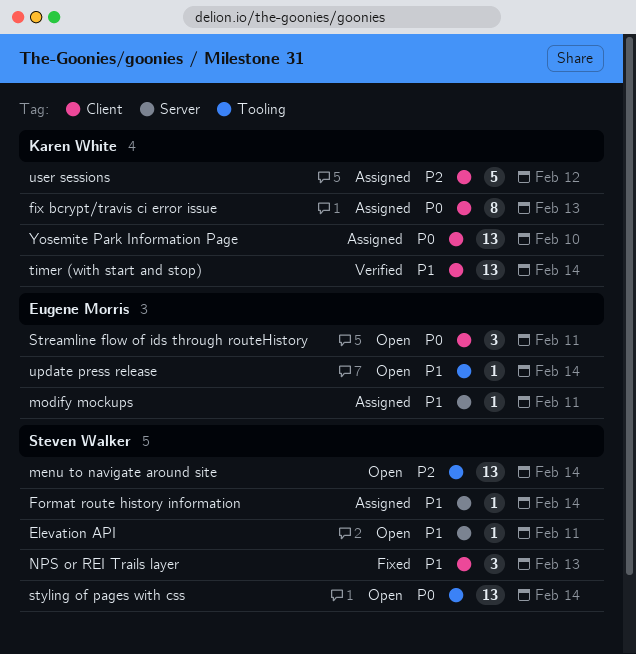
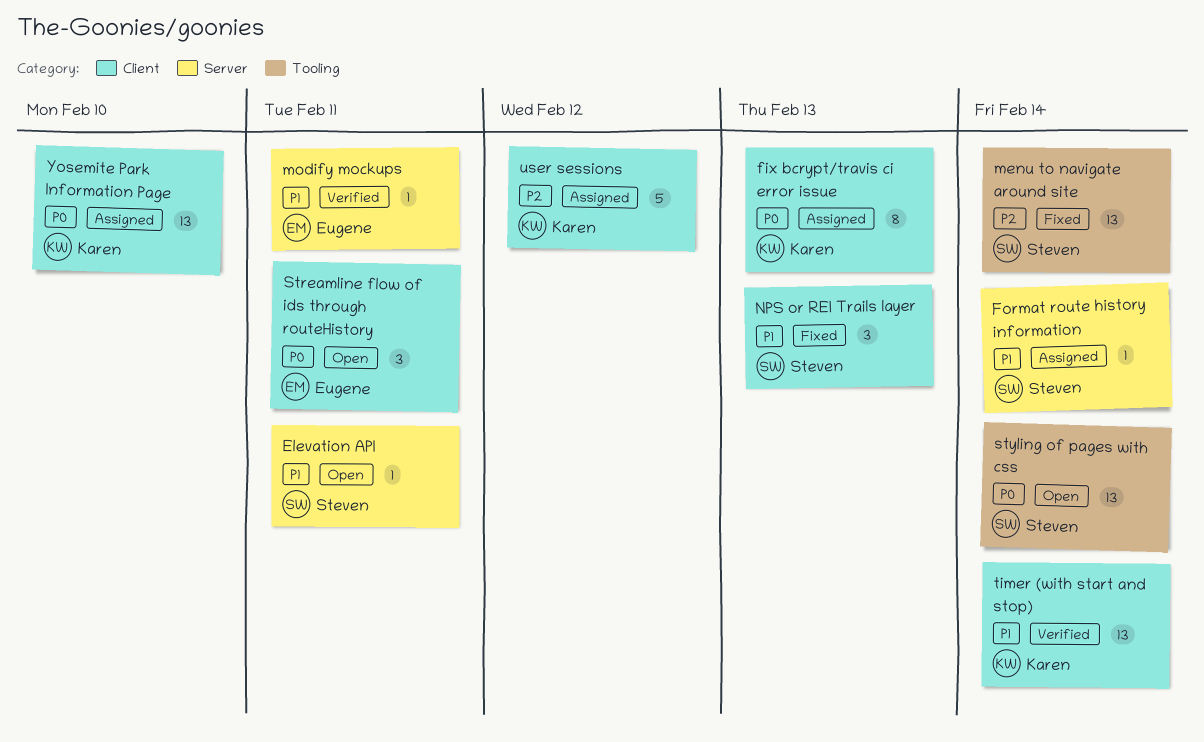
menu to navigate around site, status: Open -> Fixed
modify mockups, status: Assigned -> Verified
update press release: present -> none

